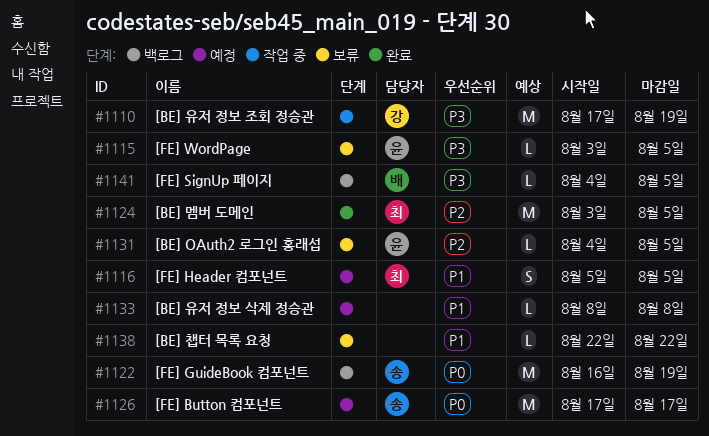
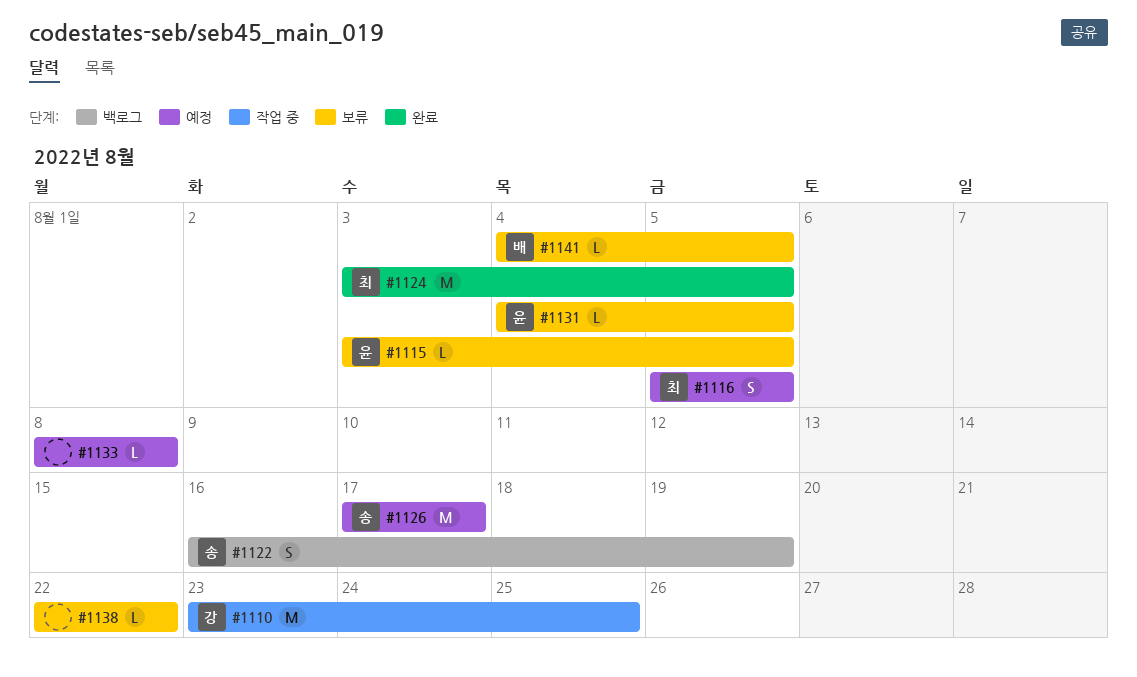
#1110, start: Aug 17 -> Aug 23
#1110, due: Aug 19 -> Aug 25
#1122, estimate: M -> S
#1141, status: 백로그 -> 보류

